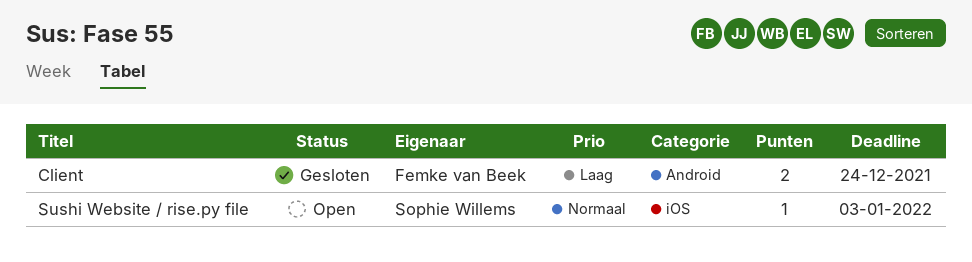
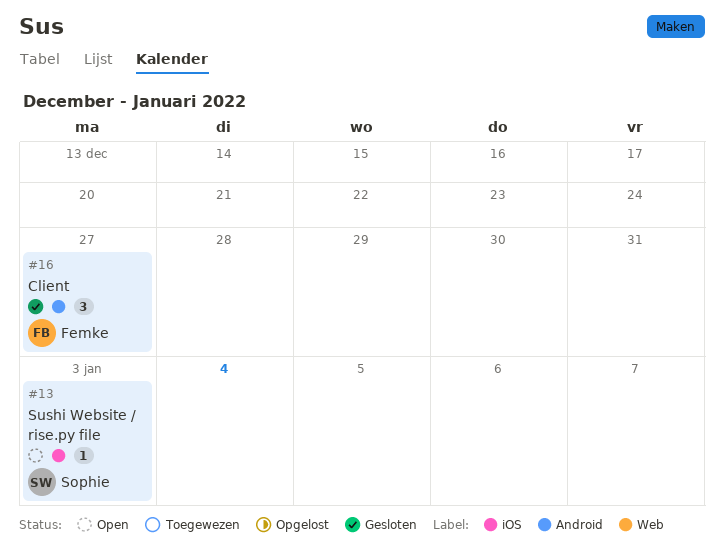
Client, estimate: 2 -> 3
Client, due: Dec 24 -> Dec 27

